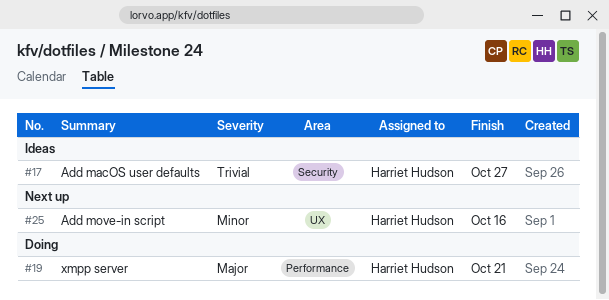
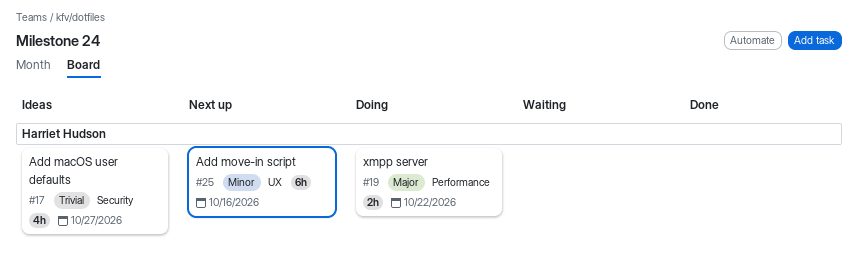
#19, due: Oct 21 -> Oct 22

